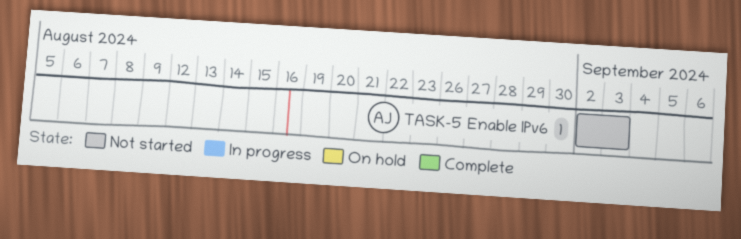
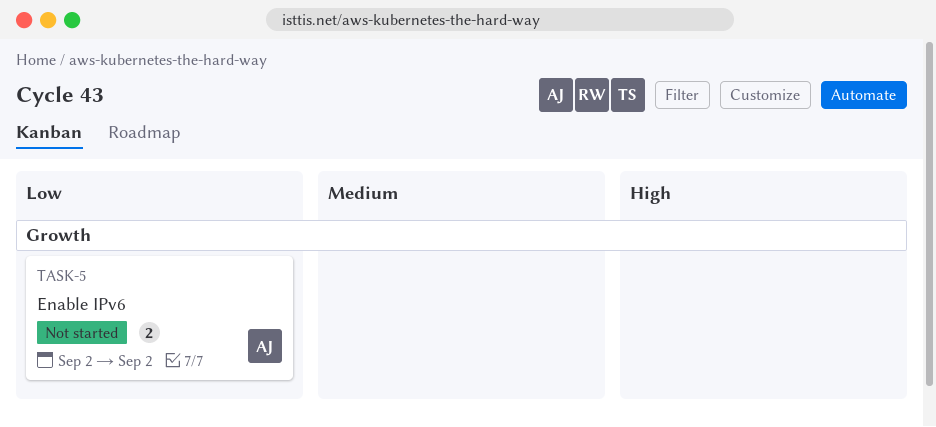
TASK-5, estimate: 1 -> 2
TASK-5, due: Sep 3 -> Sep 2

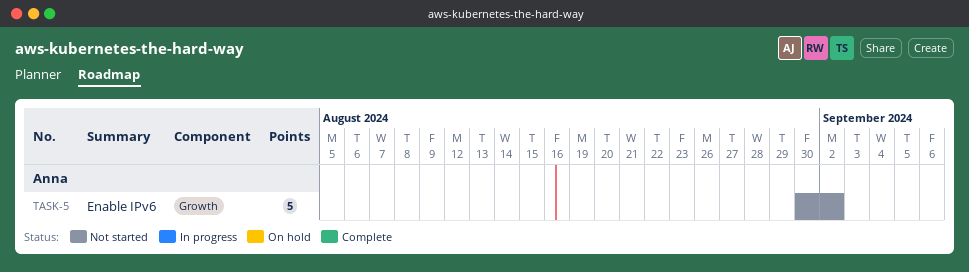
TASK-5, estimate: 2 -> 5
TASK-5, start: Sep 2 -> Aug 30

